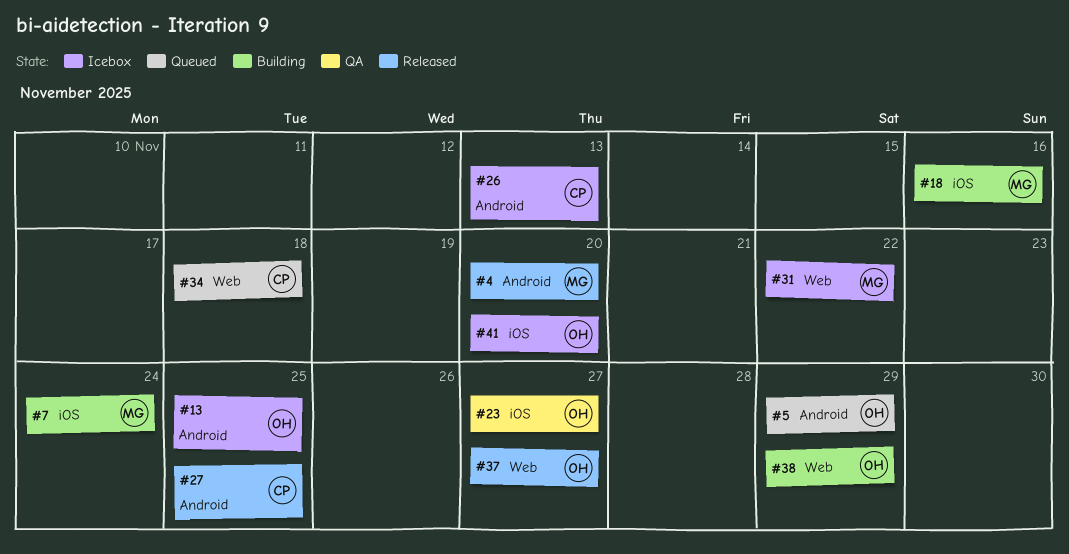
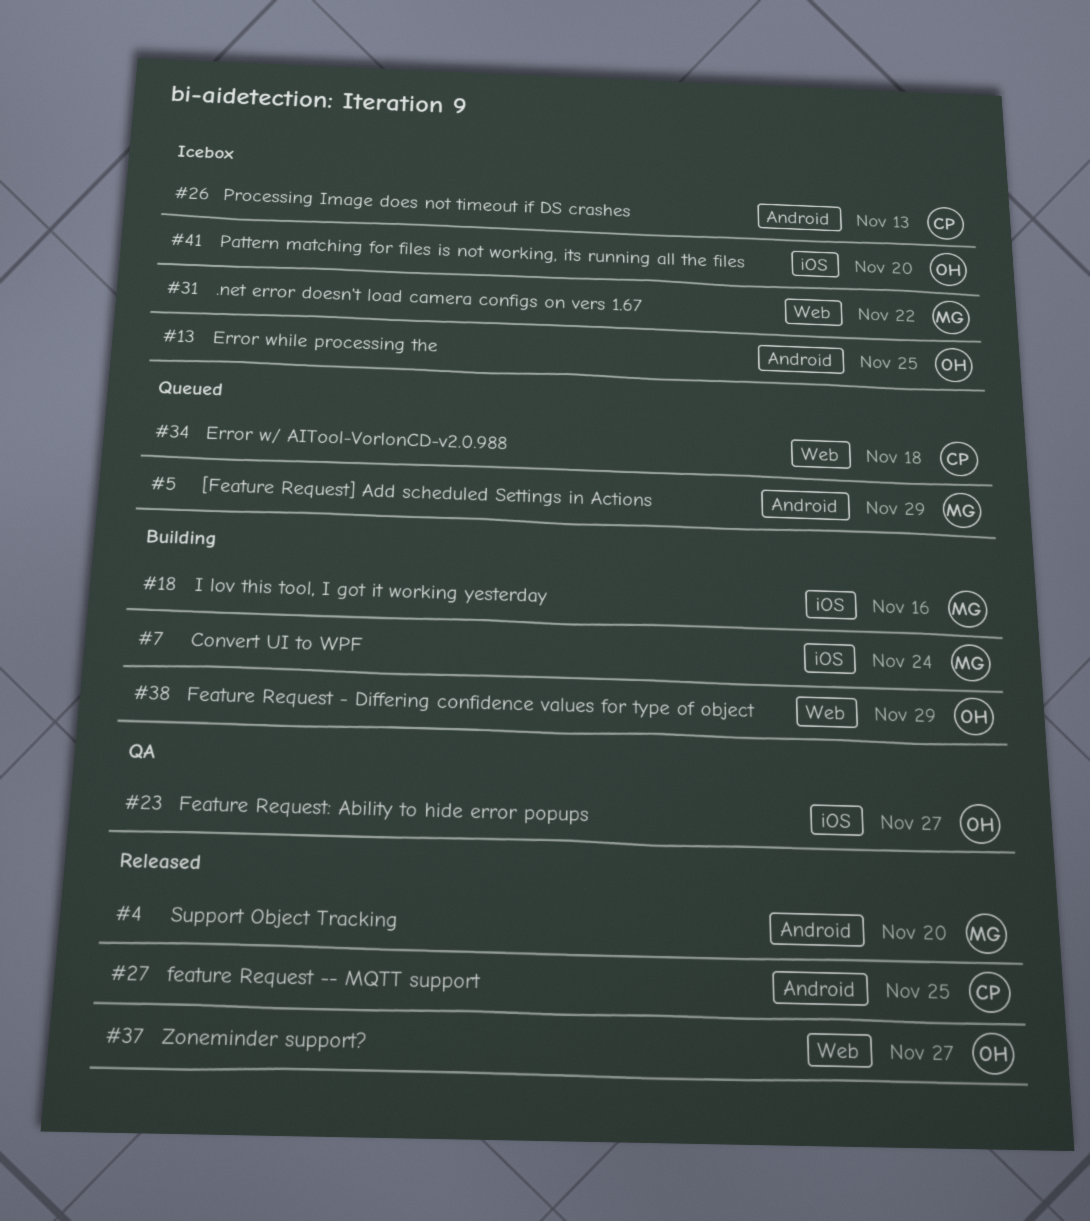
#5, owner: OH -> MG

